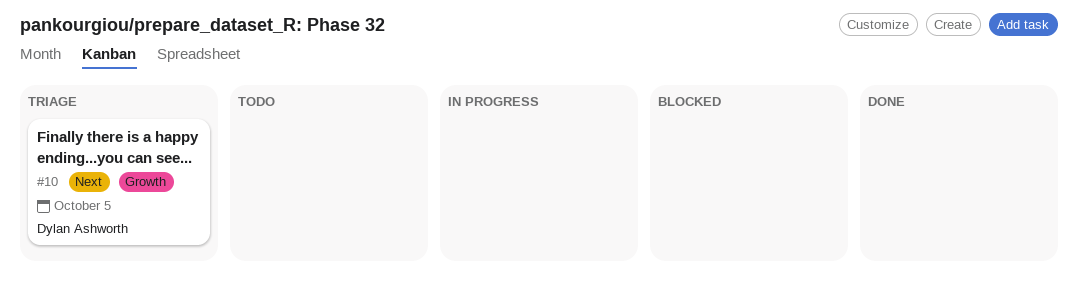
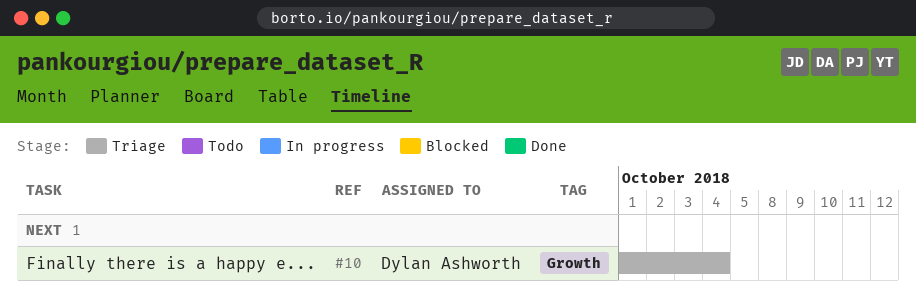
#10, due: Oct 5 -> Oct 4

